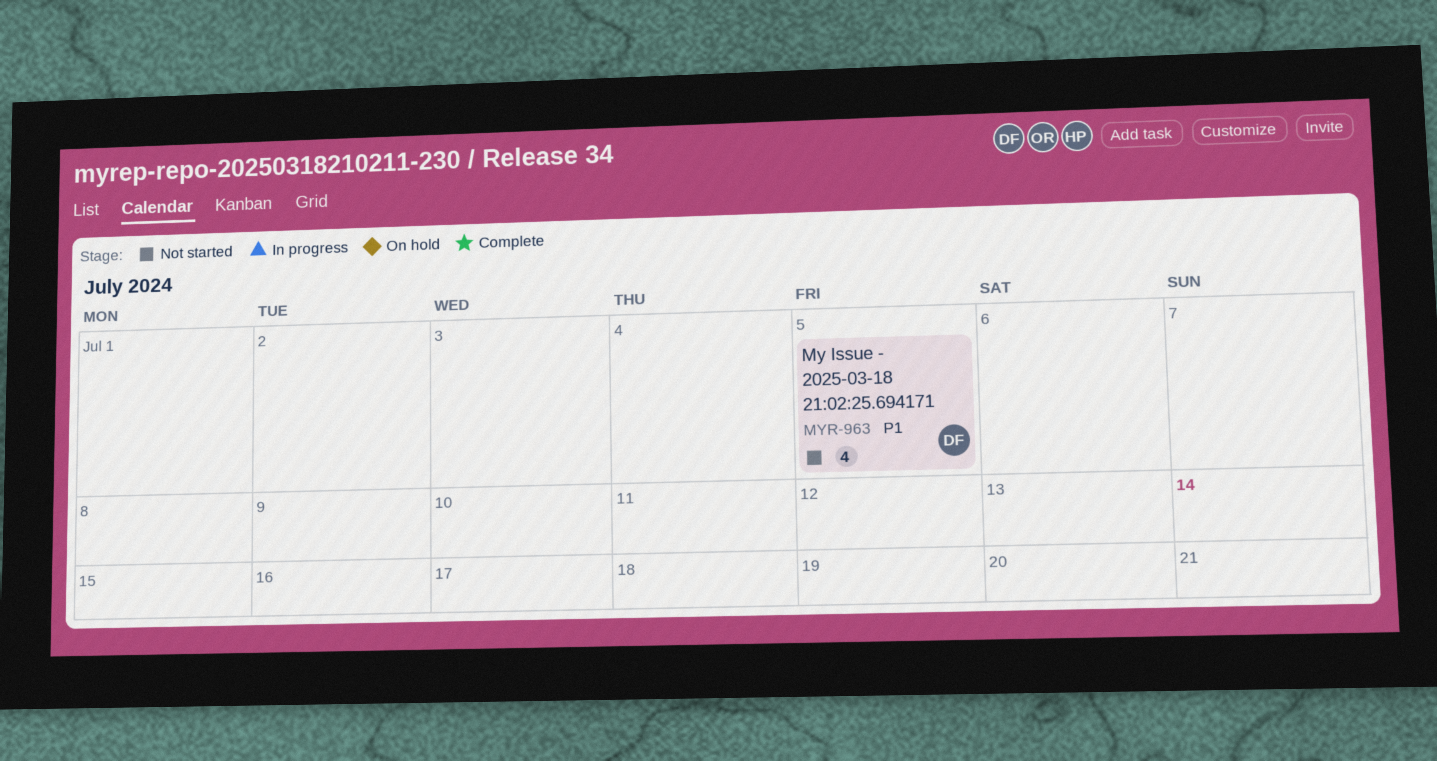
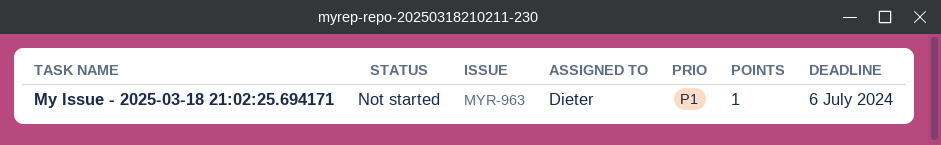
MYR-963, estimate: 4 -> 1
MYR-963, due: Jul 5 -> Jul 6

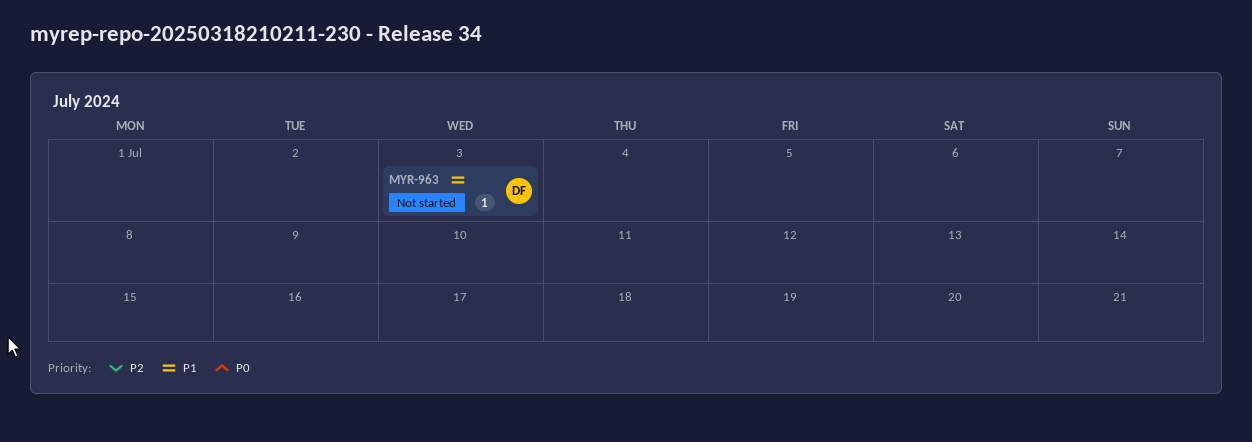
MYR-963, due: Jul 6 -> Jul 3

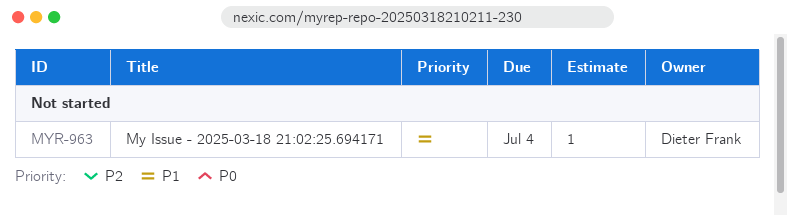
MYR-963, due: Jul 3 -> Jul 4

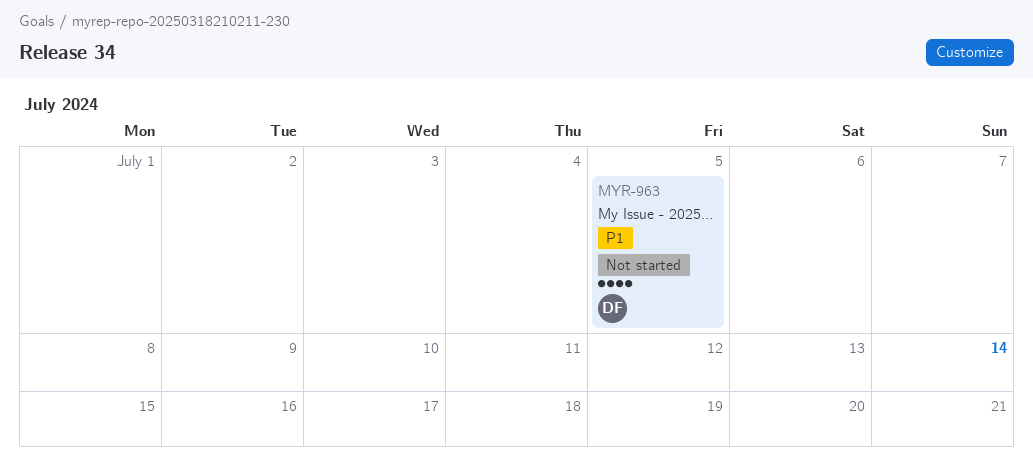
MYR-963, estimate: 1 -> 4
MYR-963, due: Jul 4 -> Jul 5

